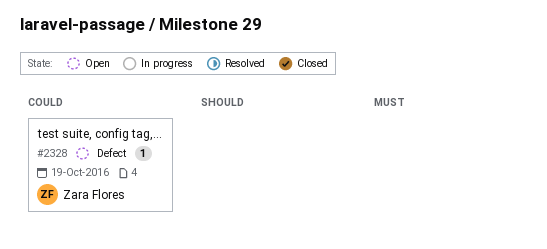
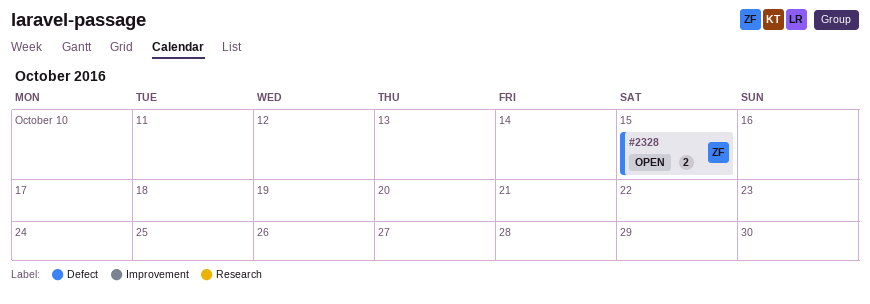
#2328, estimate: 1 -> 2
#2328, due: Oct 19 -> Oct 15

